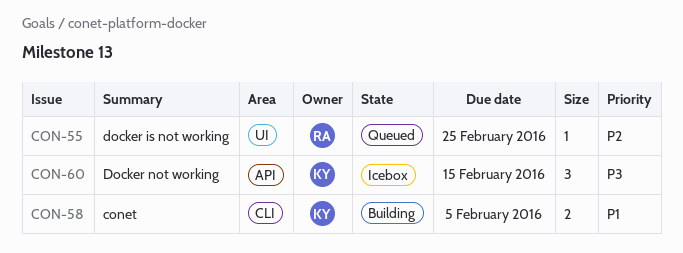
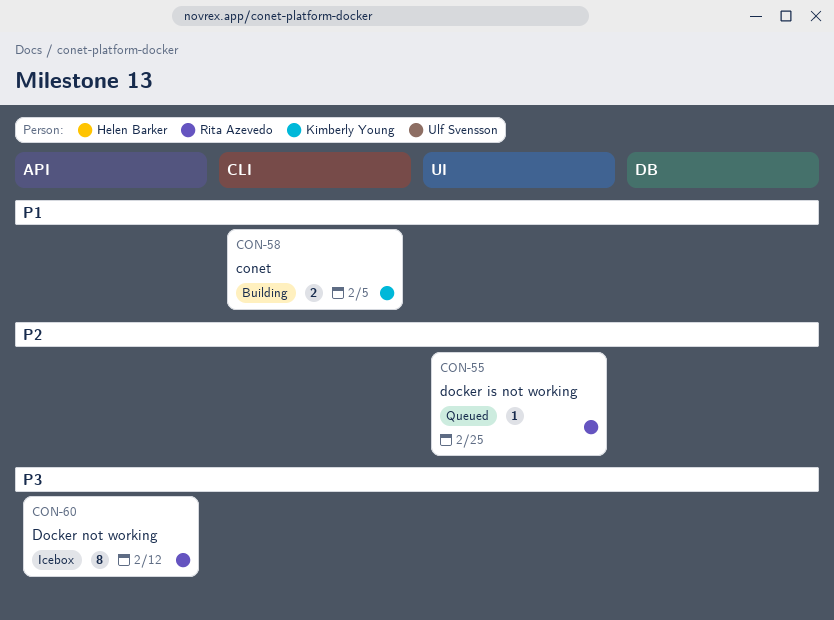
CON-60, owner: Kimberly Young -> Rita Azevedo
CON-60, estimate: 3 -> 8
CON-60, due: Feb 15 -> Feb 12

